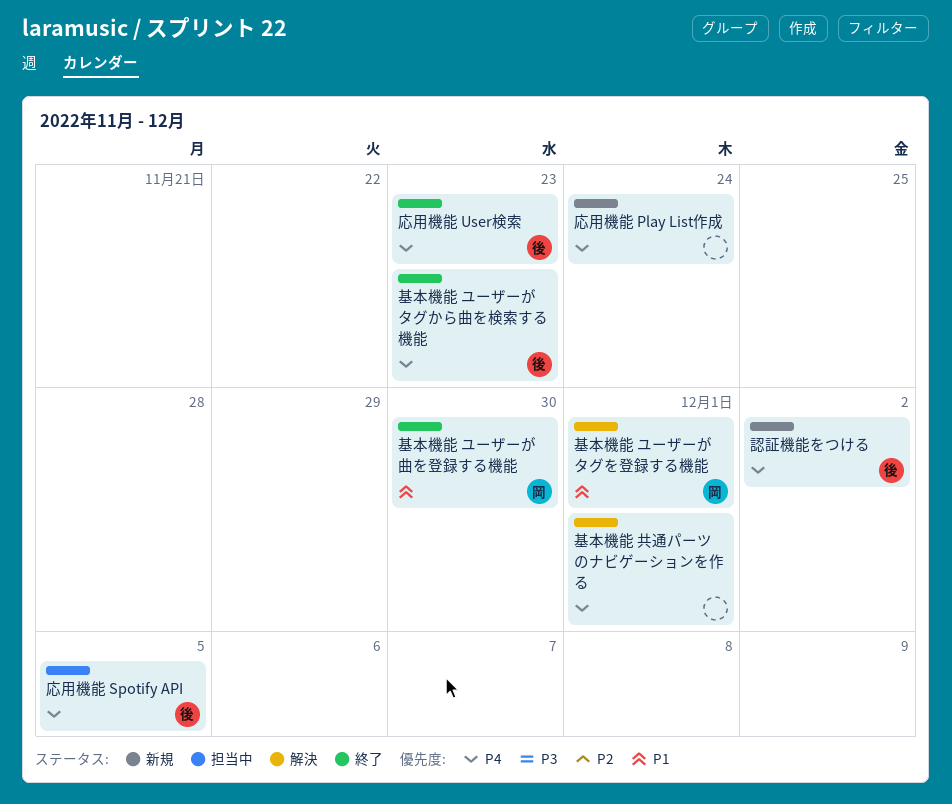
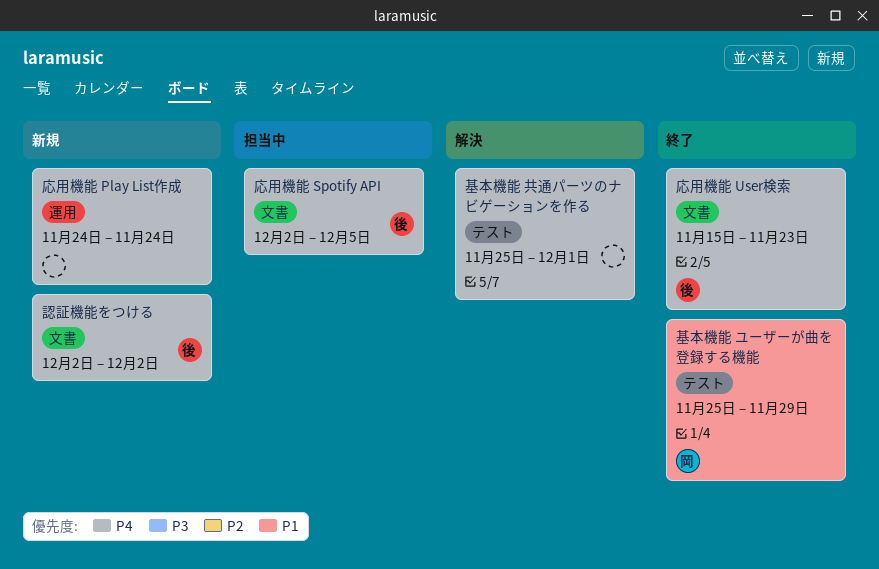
基本機能 ユーザーがタグから曲を検索する機能: present -> none
基本機能 ユーザーがタグを登録する機能: present -> none
基本機能 ユーザーが曲を登録する機能, due: Nov 30 -> Nov 29

